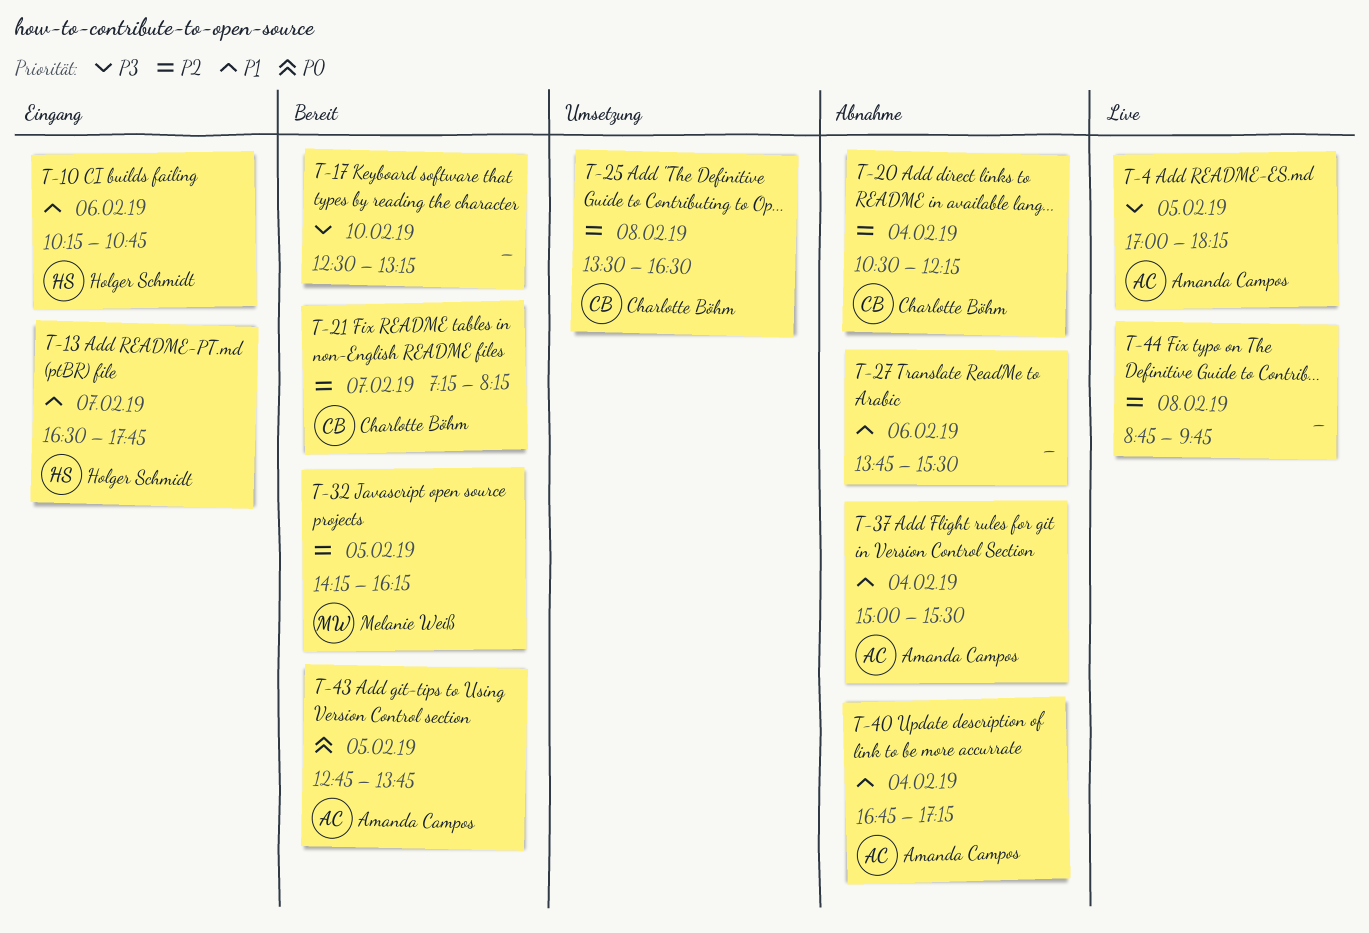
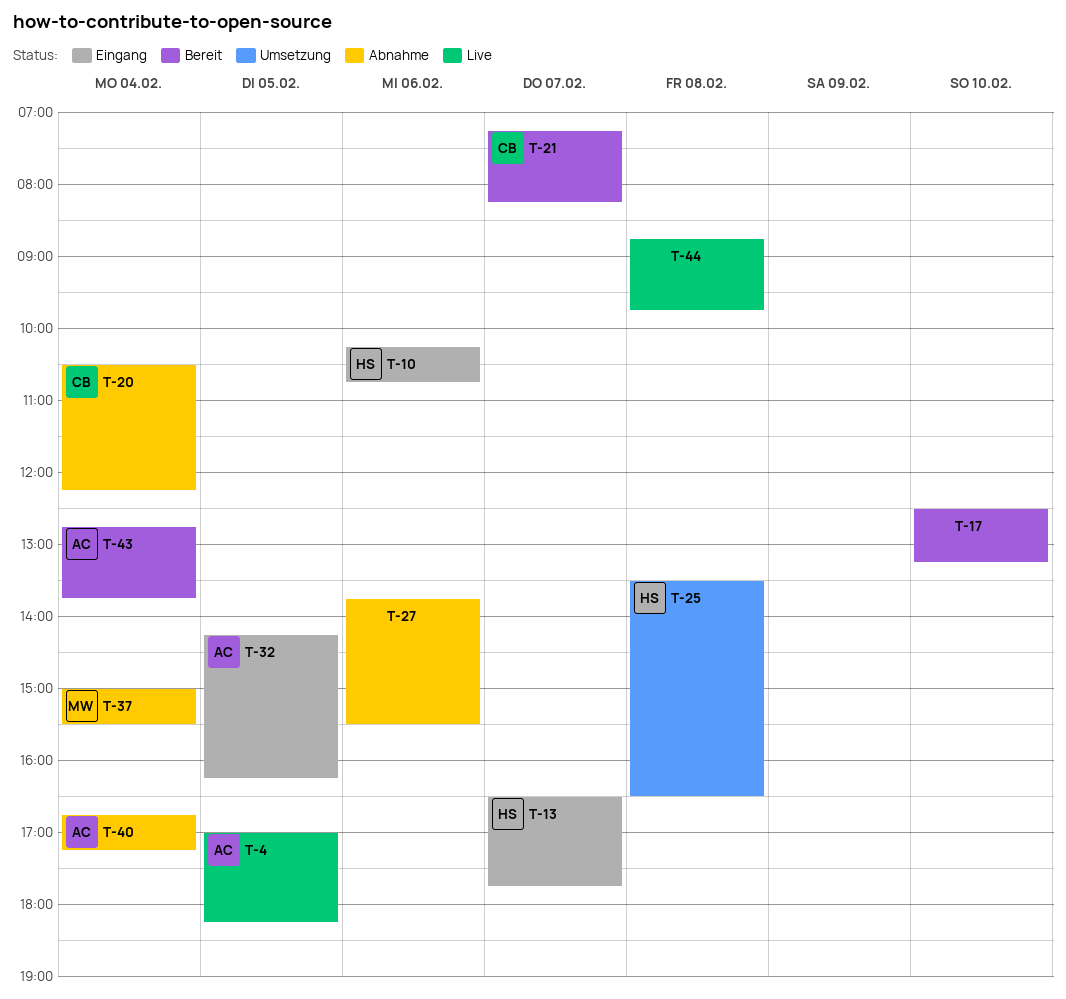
T-25, owner: Charlotte Böhm -> Holger Schmidt
T-32, status: Bereit -> Eingang
T-32, owner: Melanie Weiß -> Amanda Campos
T-37, owner: Amanda Campos -> Melanie Weiß
T-43, day: Feb 5 -> Feb 4

